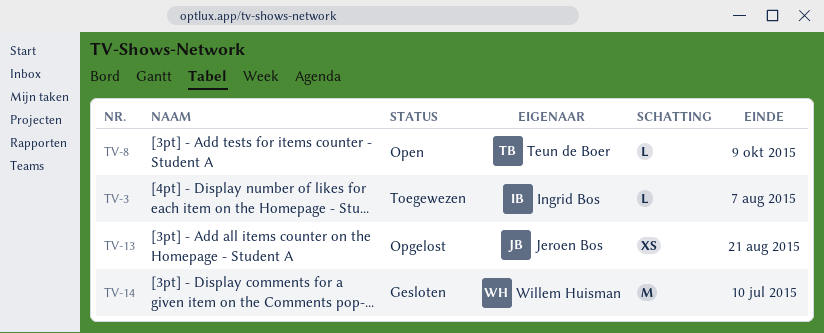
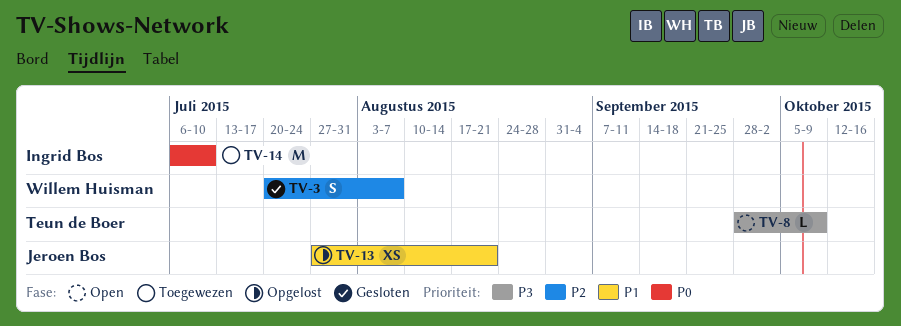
TV-3, status: Toegewezen -> Gesloten
TV-3, owner: Ingrid Bos -> Willem Huisman
TV-3, estimate: L -> S
TV-14, status: Gesloten -> Toegewezen
TV-14, owner: Willem Huisman -> Ingrid Bos

